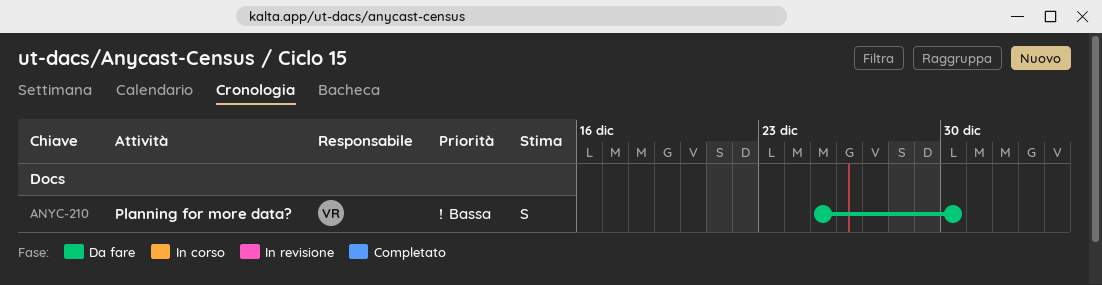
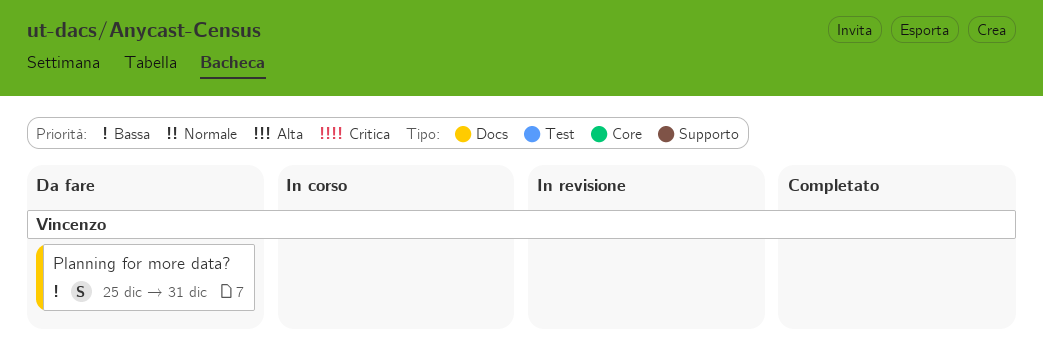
Planning for more data?, due: Dec 30 -> Dec 31

